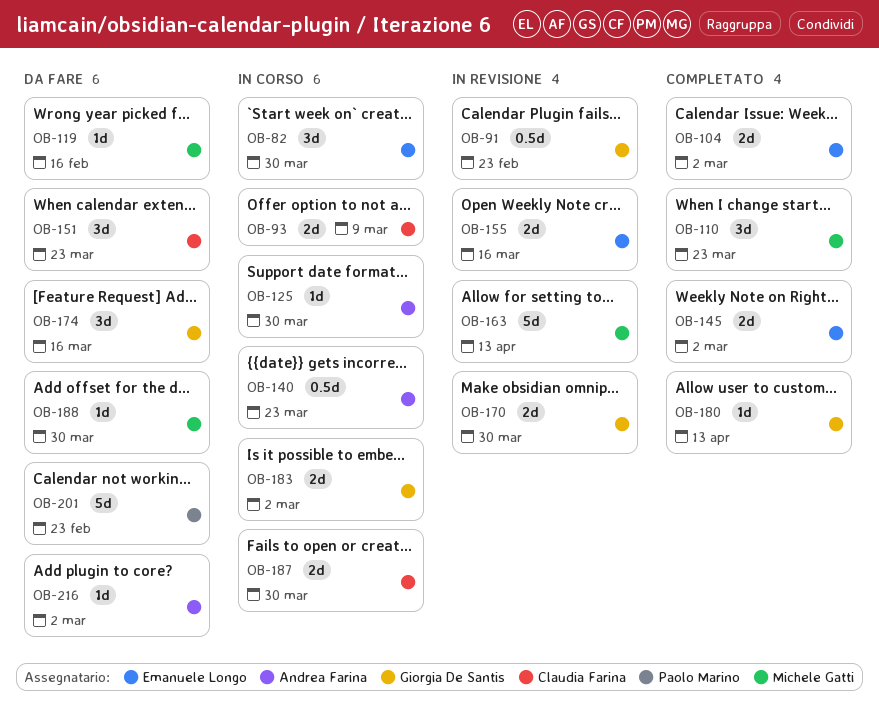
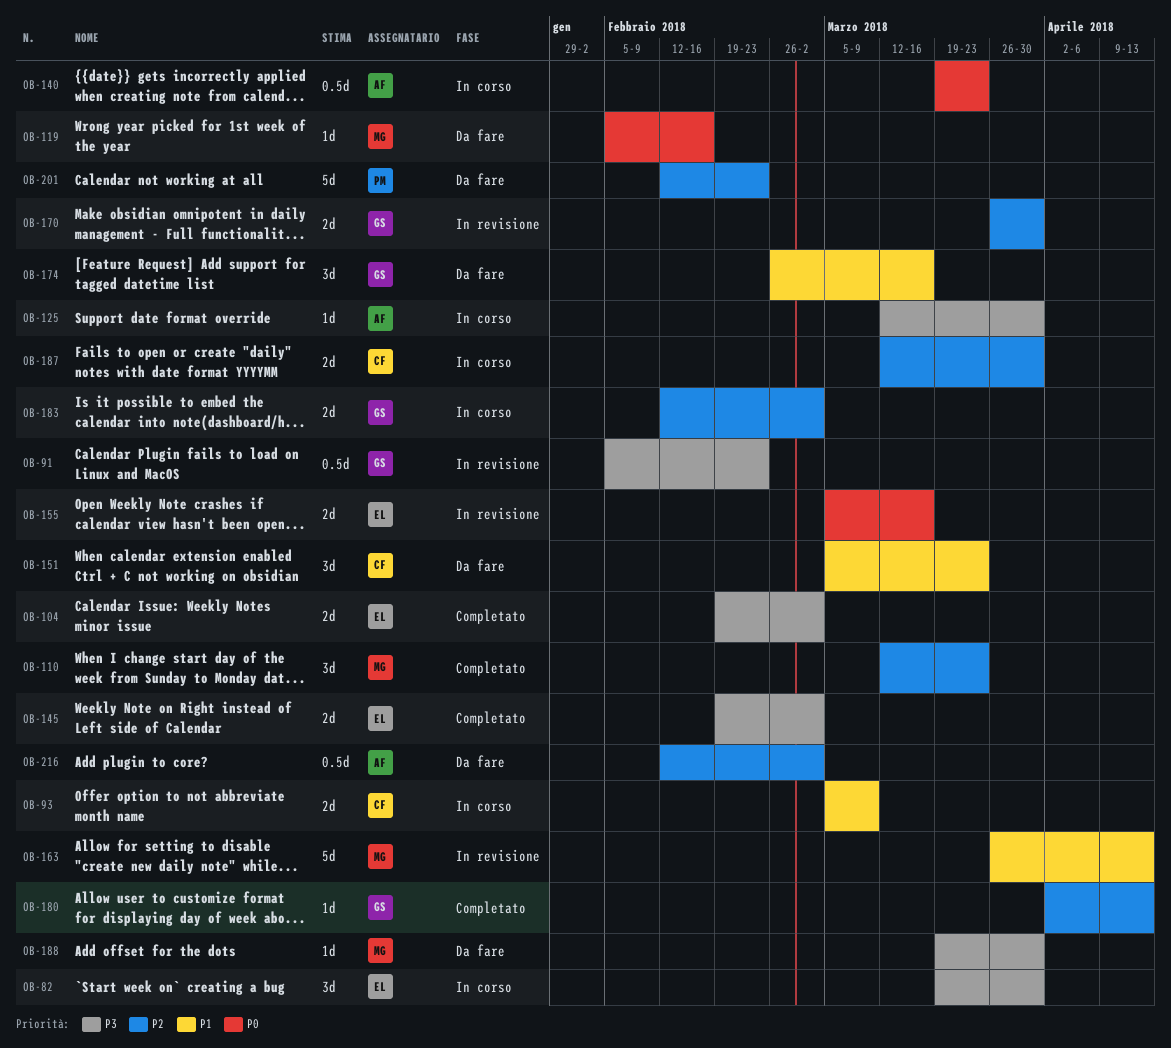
OB-216, estimate: 1d -> 0.5d

